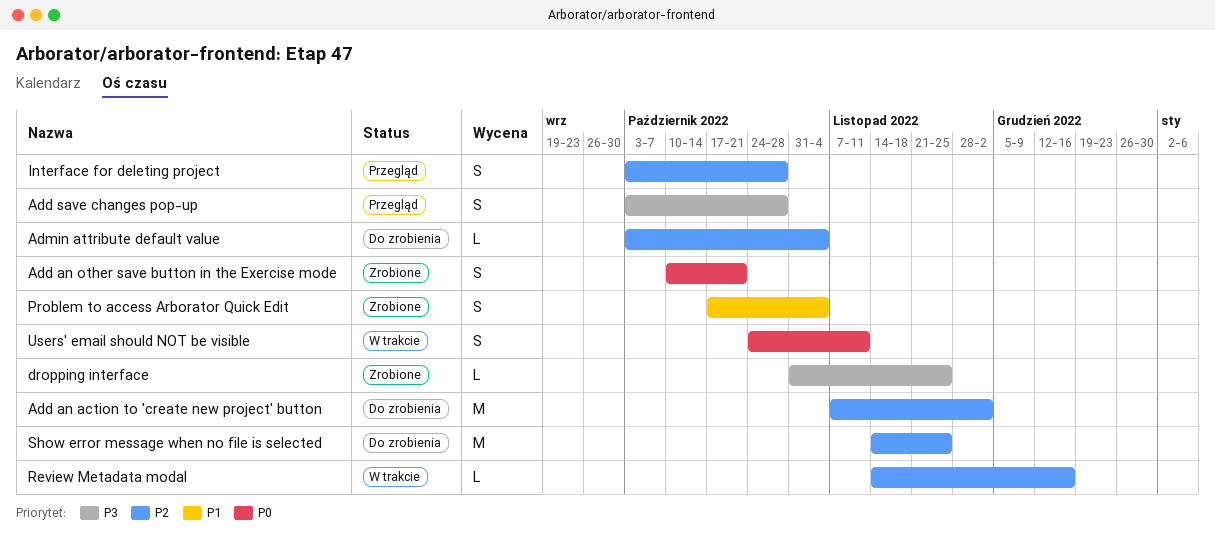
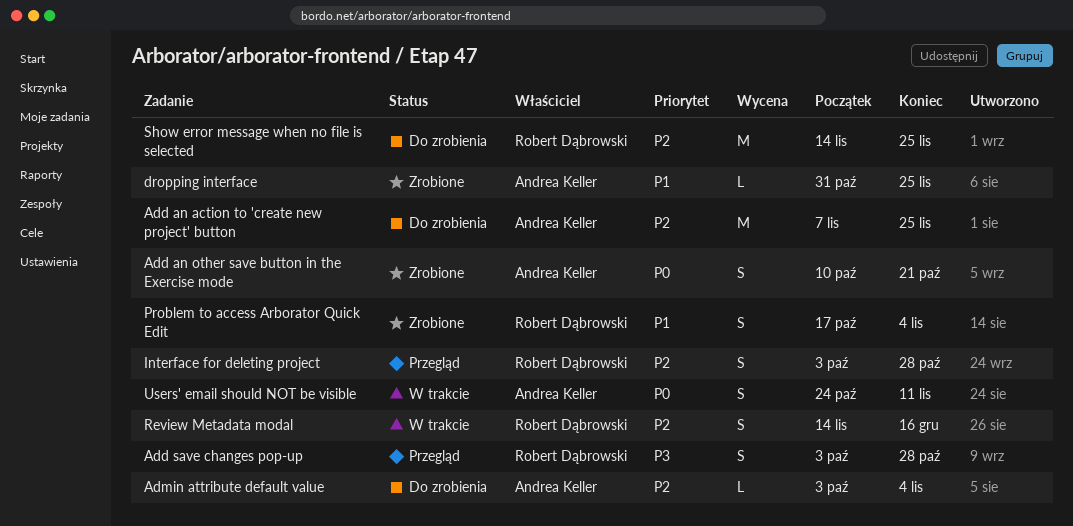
Add an action to 'create new project' button, due: Dec 2 -> Nov 25
dropping interface, priority: P3 -> P1
Review Metadata modal, estimate: L -> S

